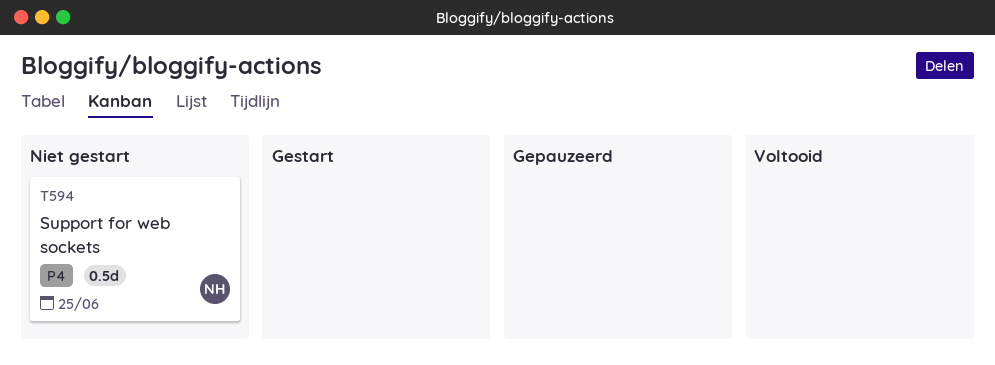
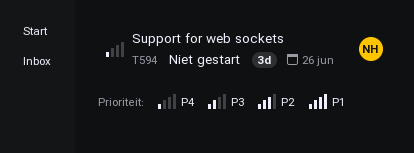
T594, estimate: 0.5d -> 3d
T594, due: Jun 25 -> Jun 26

